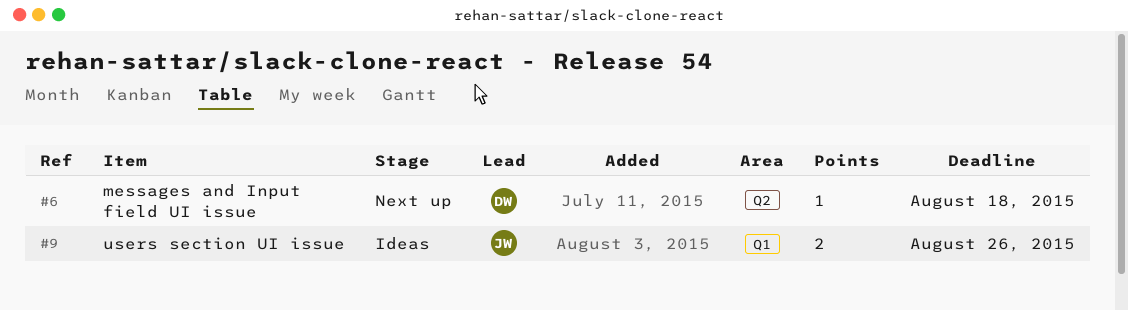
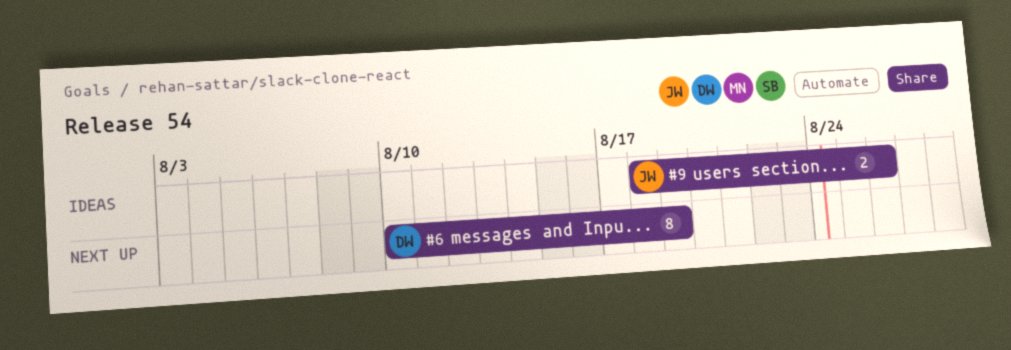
#6, estimate: 1 -> 8
#6, due: Aug 18 -> Aug 19

